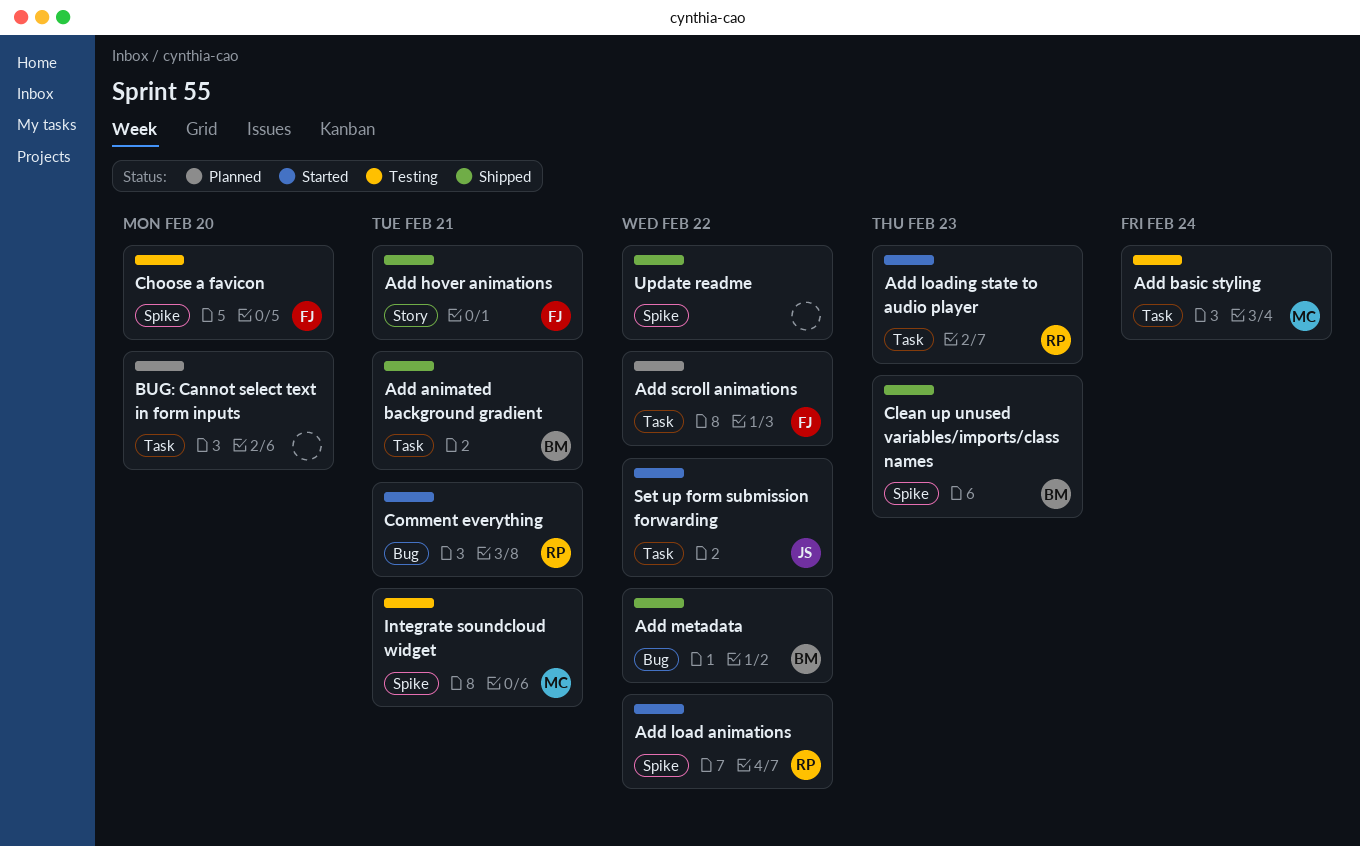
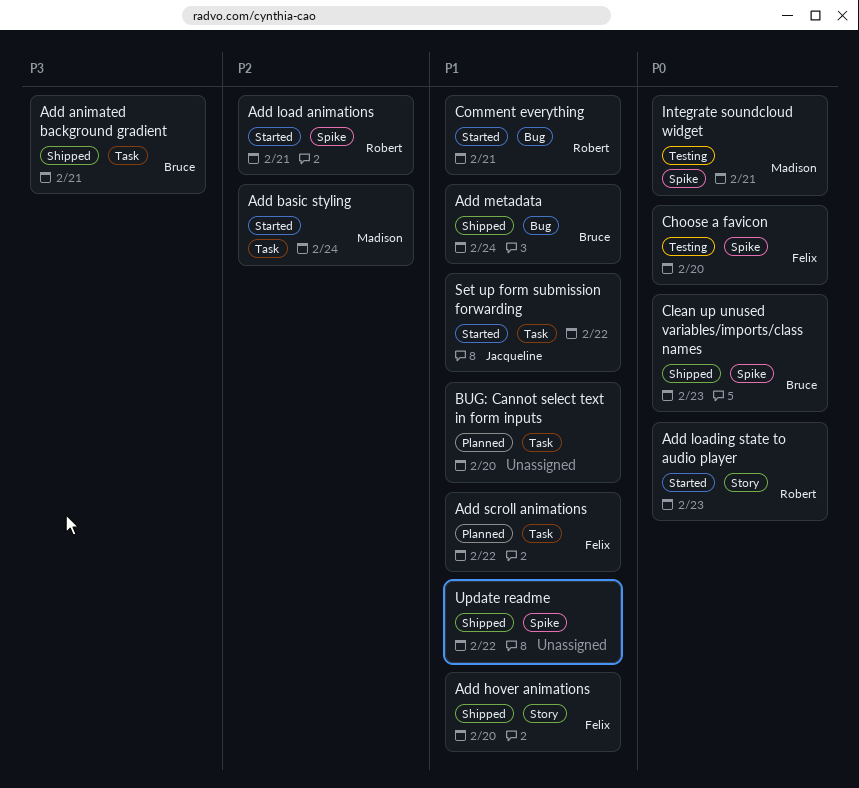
Add basic styling, status: Testing -> Started
Add hover animations, due: Feb 21 -> Feb 20
Add load animations, due: Feb 22 -> Feb 21
Add loading state to audio player, label: Task -> Story
Add metadata, due: Feb 22 -> Feb 24

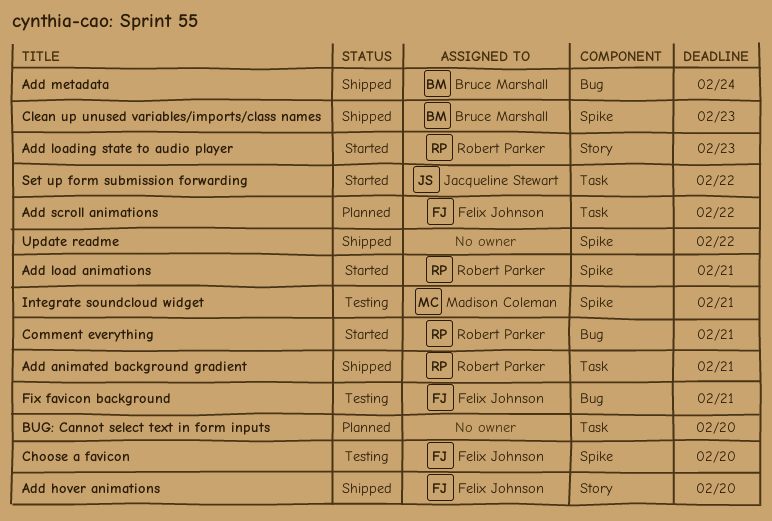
Add animated background gradient, owner: Bruce Marshall -> Robert Parker
Add basic styling: present -> none
Fix favicon background: none -> present

